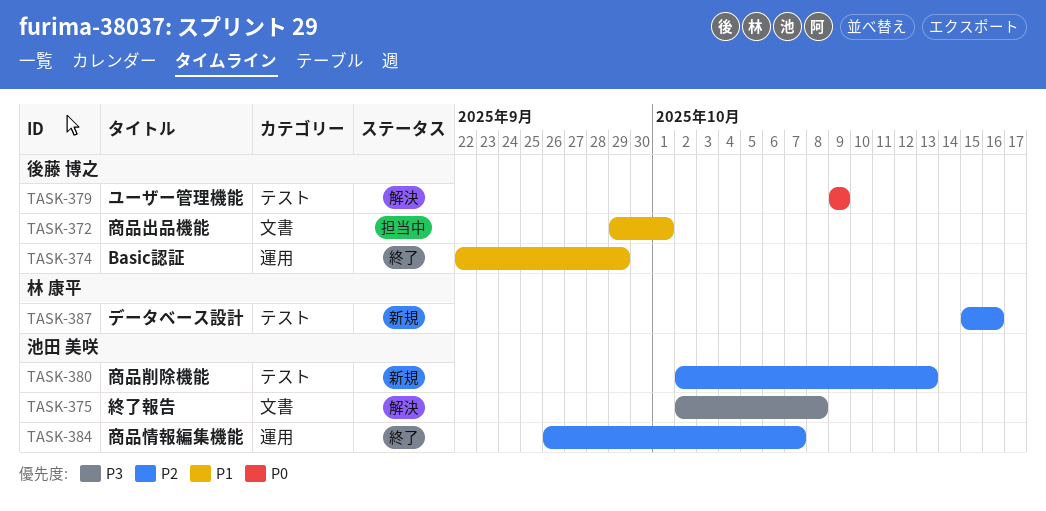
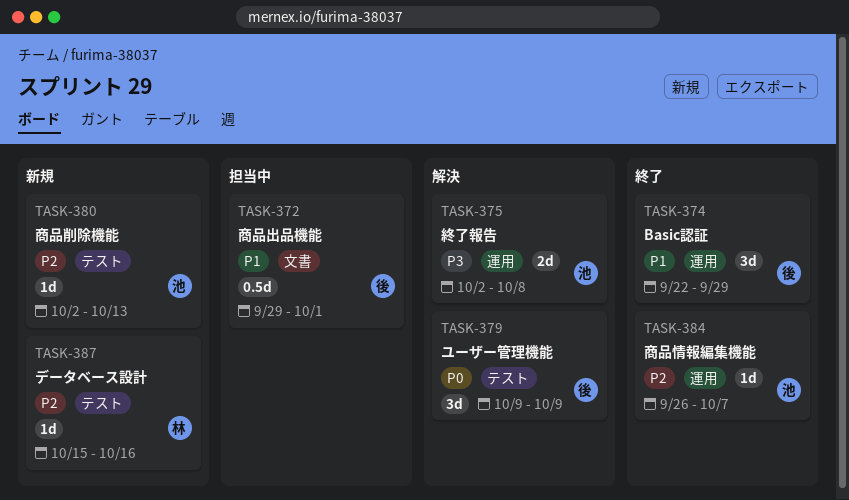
TASK-375, label: 文書 -> 運用

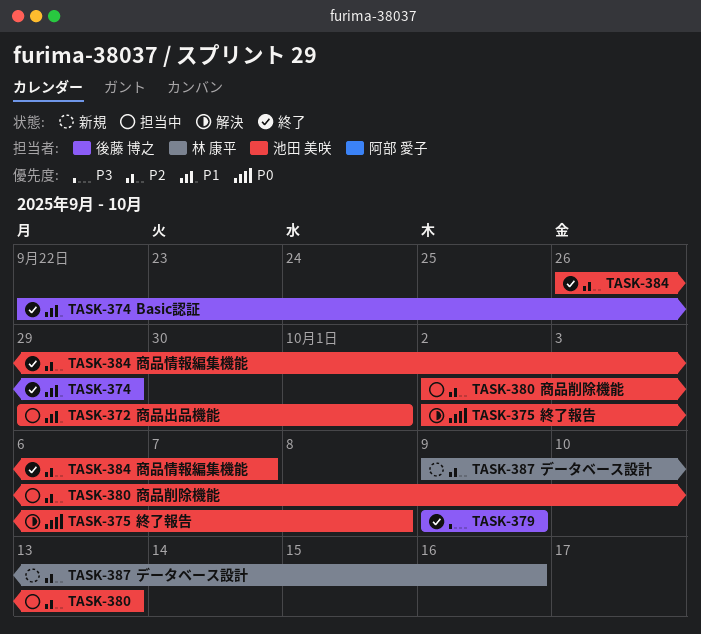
TASK-372, owner: 後藤 博之 -> 池田 美咲
TASK-375, priority: P3 -> P0
TASK-379, status: 解決 -> 終了
TASK-379, priority: P0 -> P3
TASK-380, status: 新規 -> 担当中
TASK-387, start: Oct 15 -> Oct 9

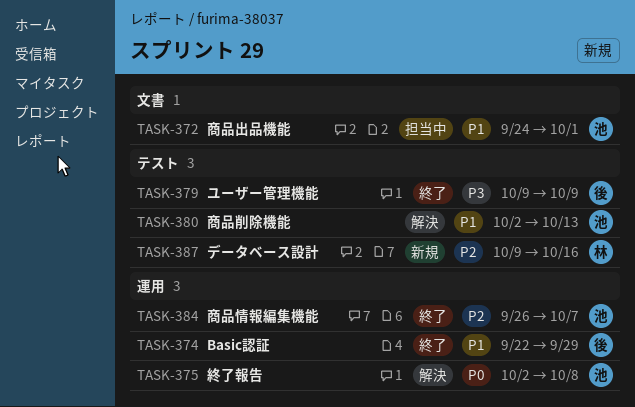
TASK-372, start: Sep 29 -> Sep 24
TASK-380, status: 担当中 -> 解決
TASK-380, priority: P2 -> P1

